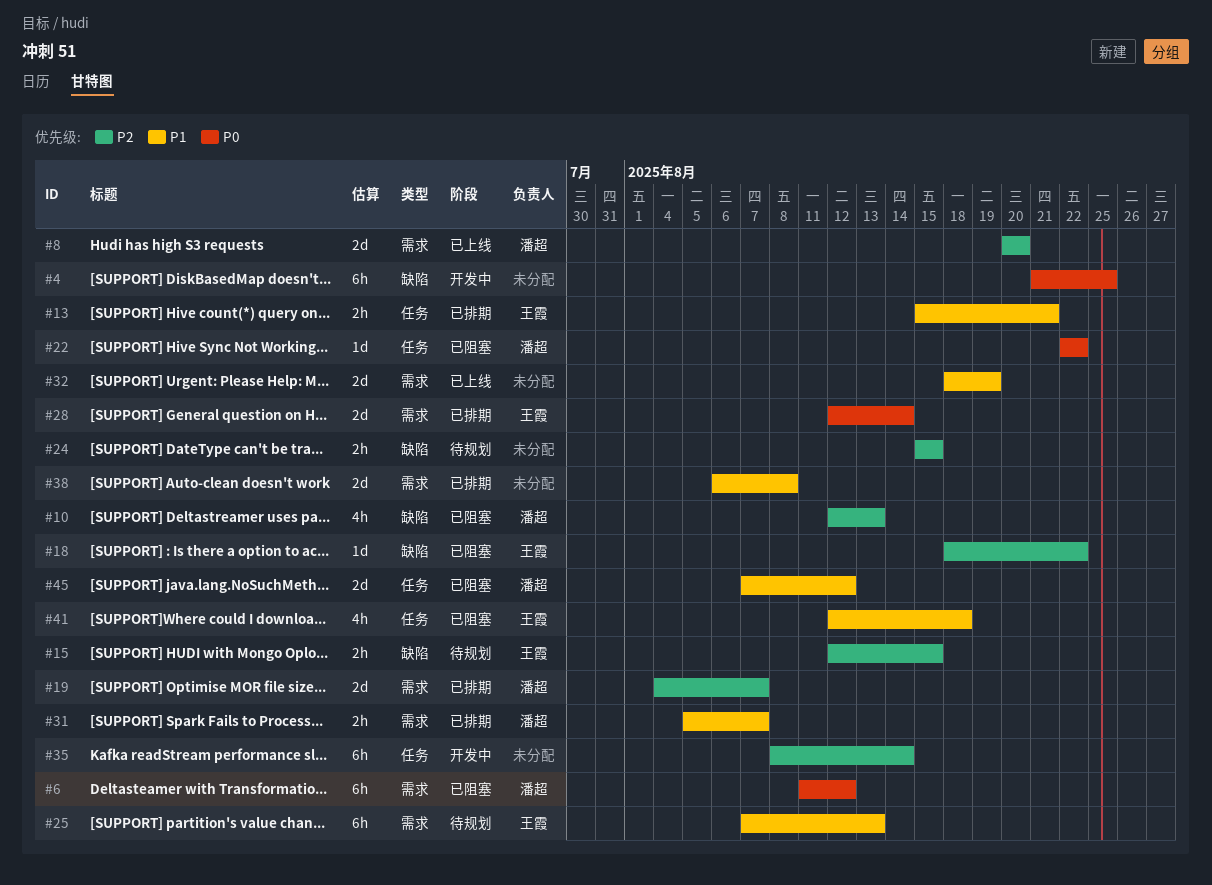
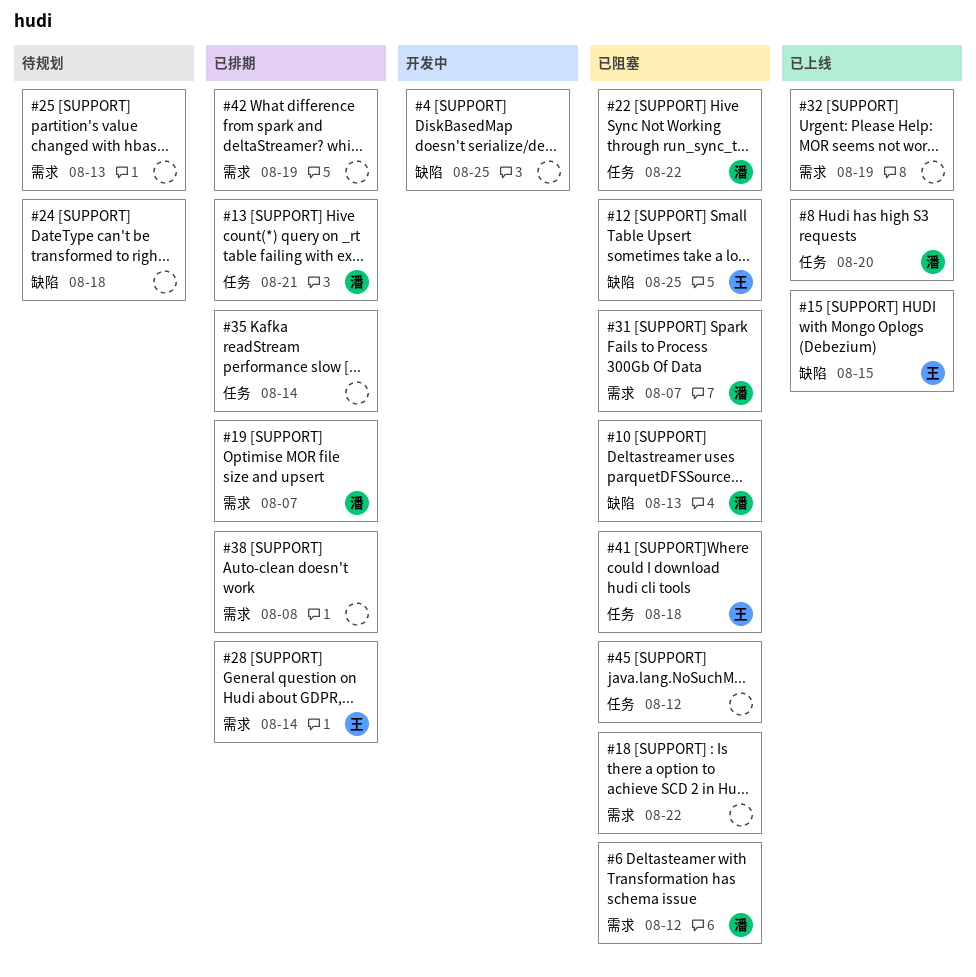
#8, label: 需求 -> 任务
#12: none -> present
#13, owner: 王霞 -> 潘超
#15, status: 待规划 -> 已上线
#18, owner: 王霞 -> none
#18, label: 缺陷 -> 需求
#24, due: Aug 15 -> Aug 18
#25, owner: 王霞 -> none
#31, status: 已排期 -> 已阻塞
#35, status: 开发中 -> 已排期
#42: none -> present
#45, owner: 潘超 -> none

